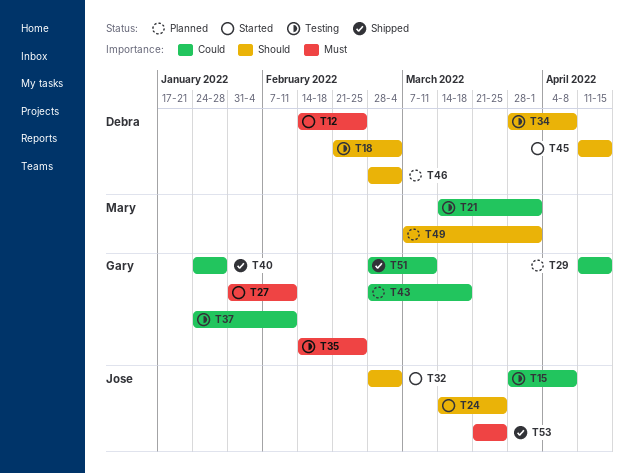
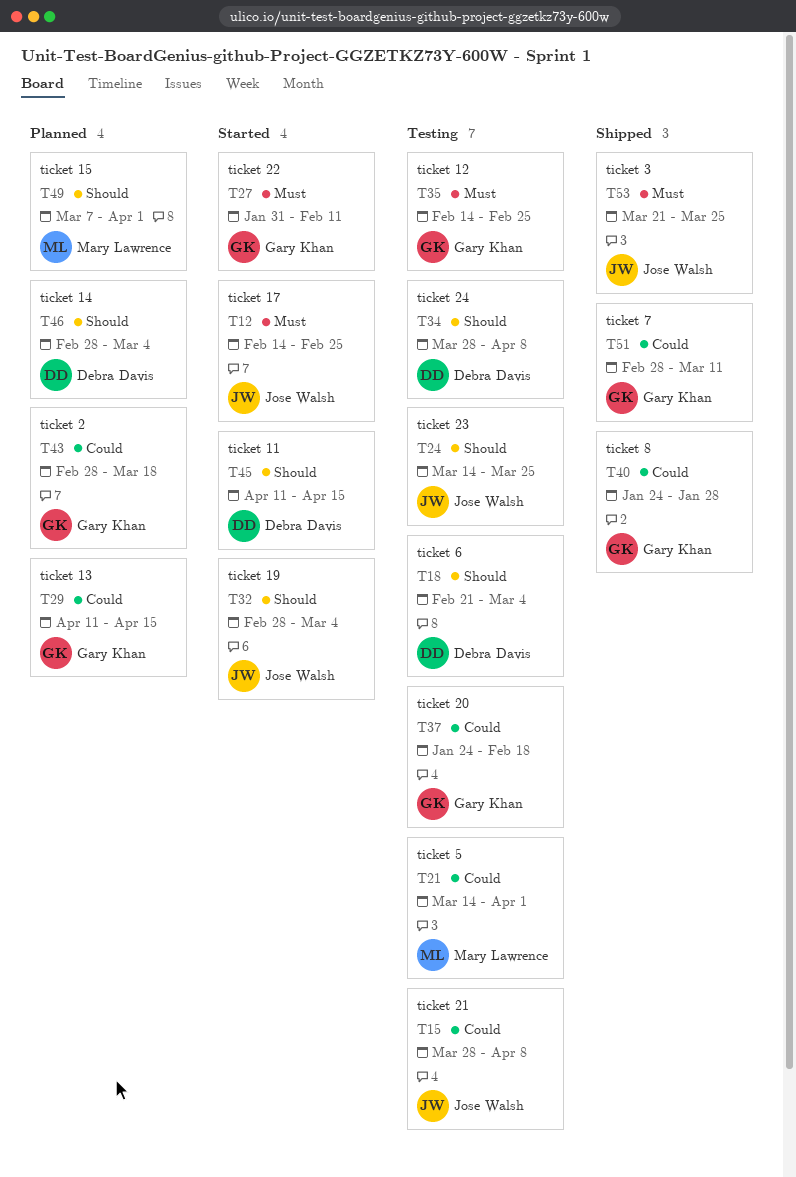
T12, owner: Debra Davis -> Jose Walsh
T24, status: Started -> Testing
T37, due: Feb 11 -> Feb 18

